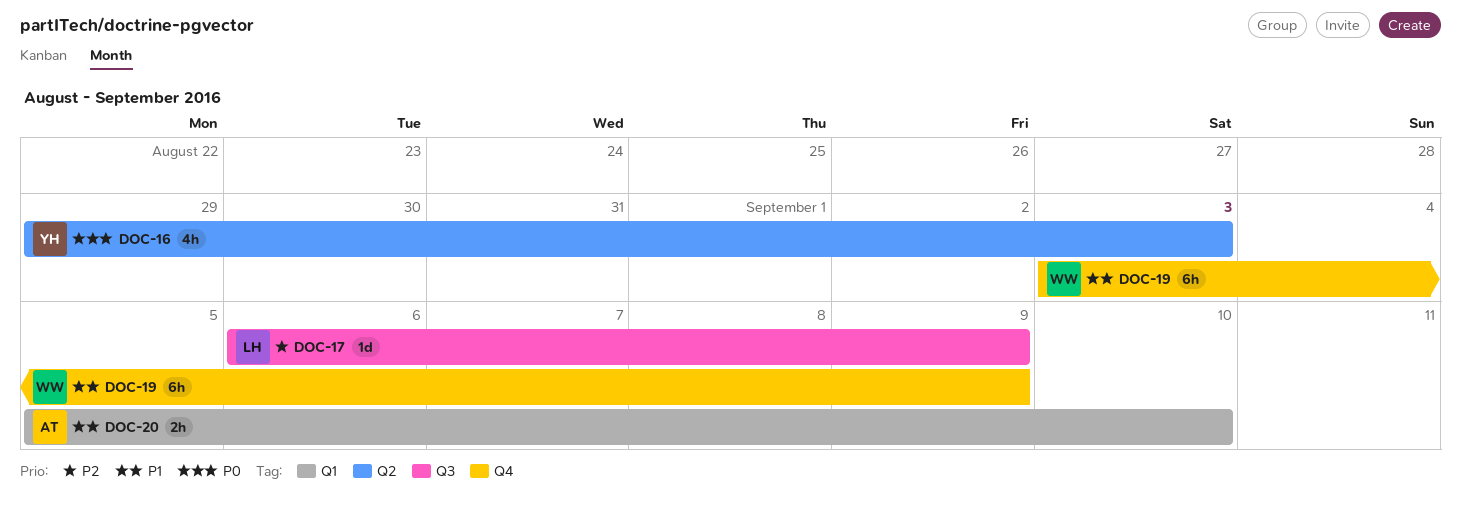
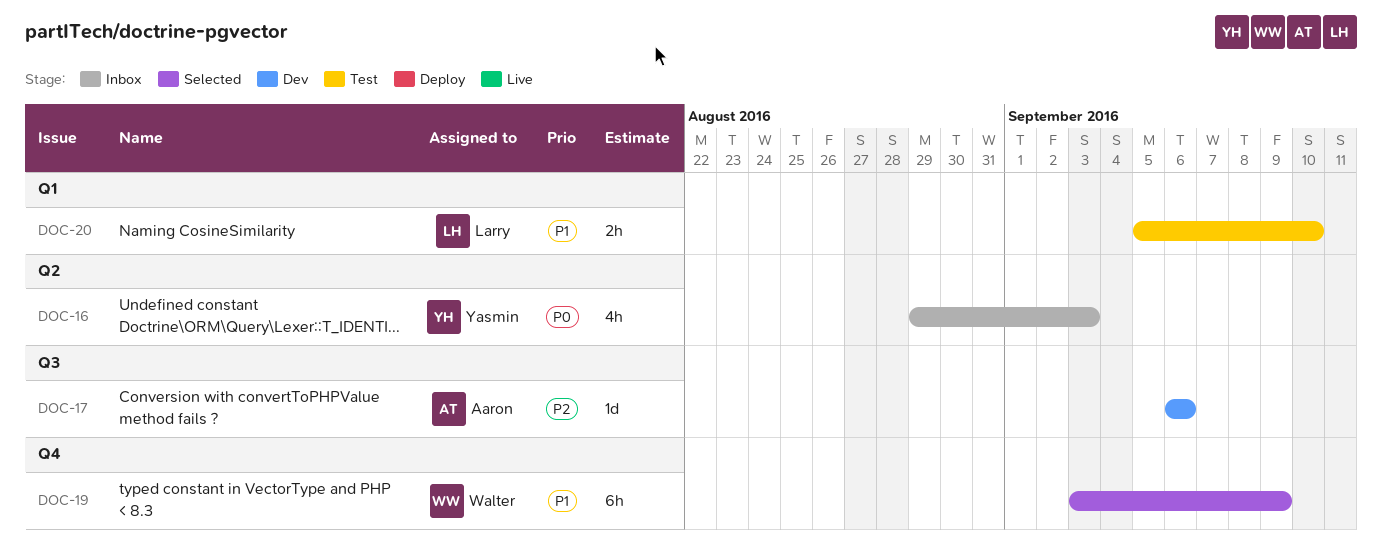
DOC-17, owner: Larry -> Aaron
DOC-17, due: Sep 9 -> Sep 6
DOC-20, owner: Aaron -> Larry

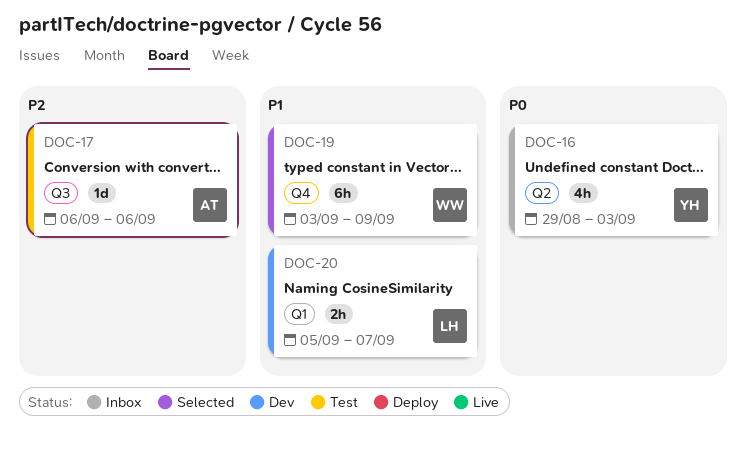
DOC-17, status: Dev -> Test
DOC-20, status: Test -> Dev
DOC-20, due: Sep 10 -> Sep 7

